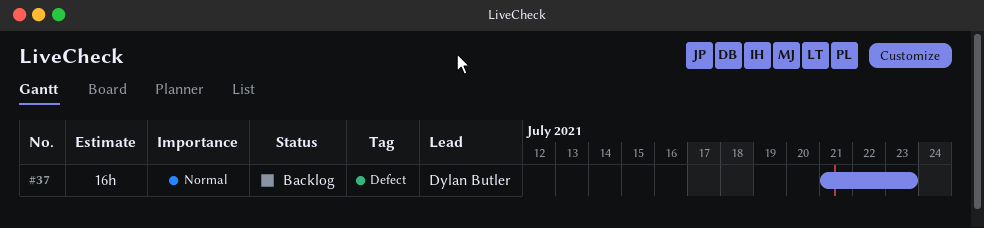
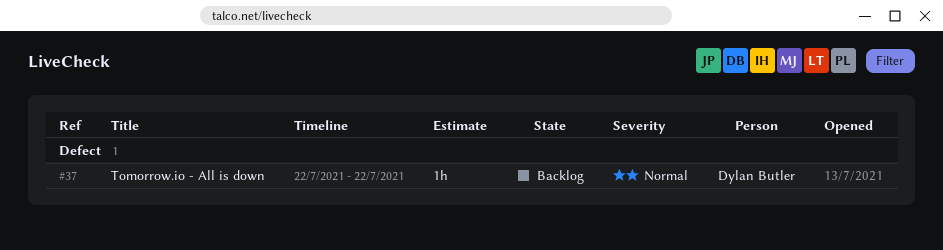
#37, estimate: 16h -> 1h
#37, start: Jul 21 -> Jul 22
#37, due: Jul 23 -> Jul 22

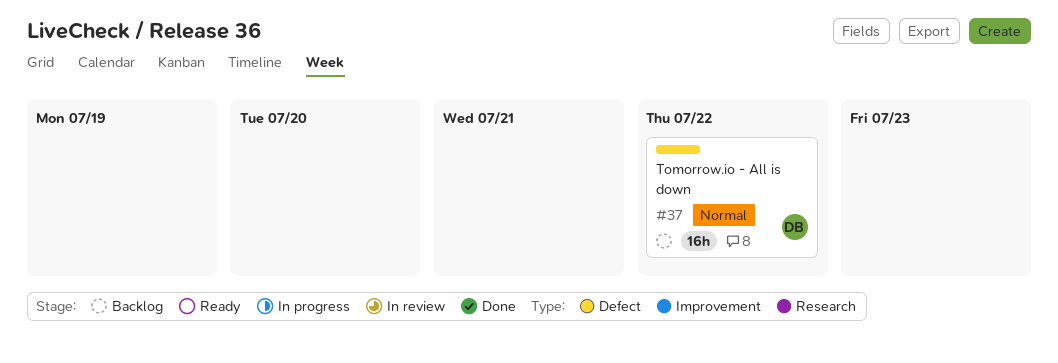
#37, estimate: 1h -> 16h

